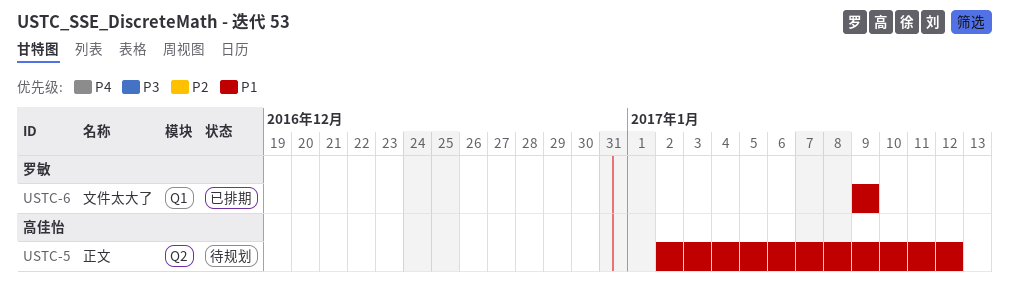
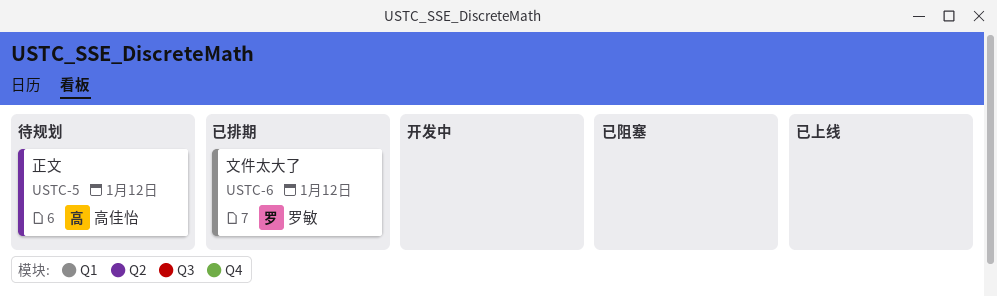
USTC-6, due: Jan 9 -> Jan 12

